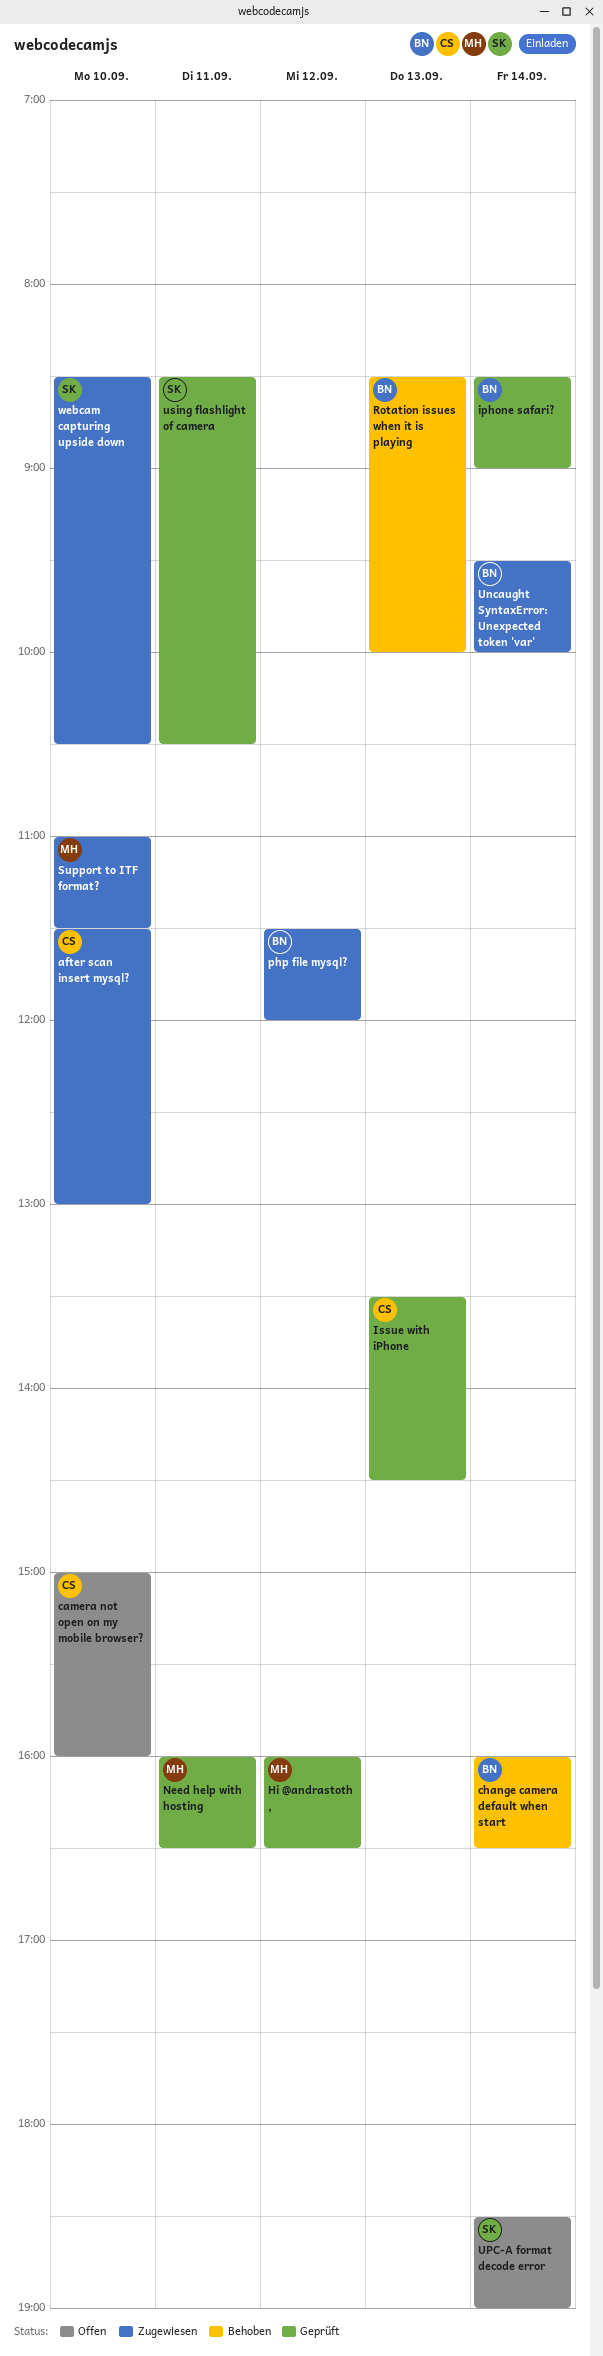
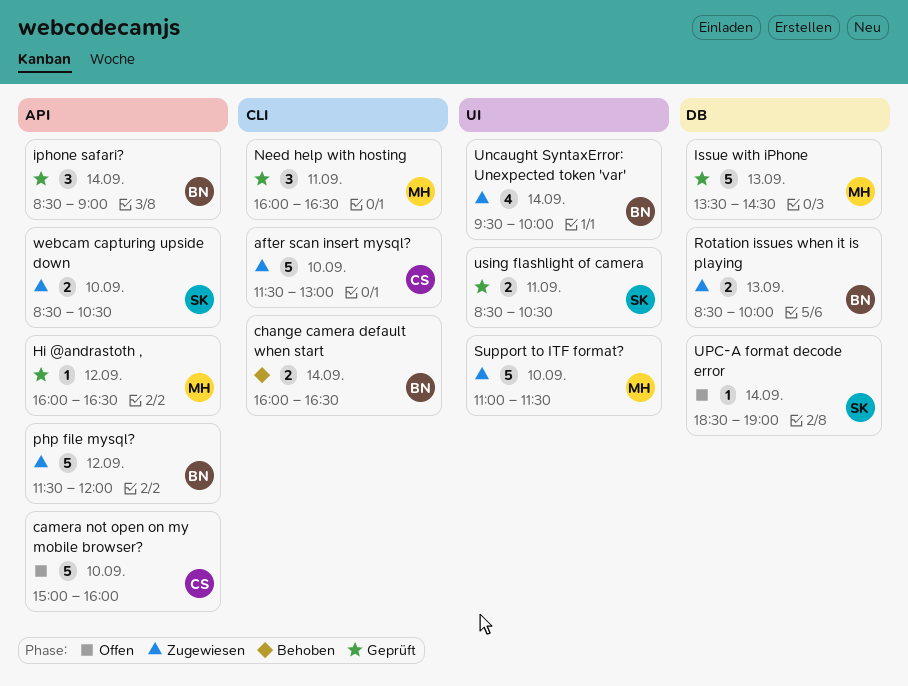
Issue with iPhone, owner: CS -> MH
Rotation issues when it is playing, status: Behoben -> Zugewiesen

